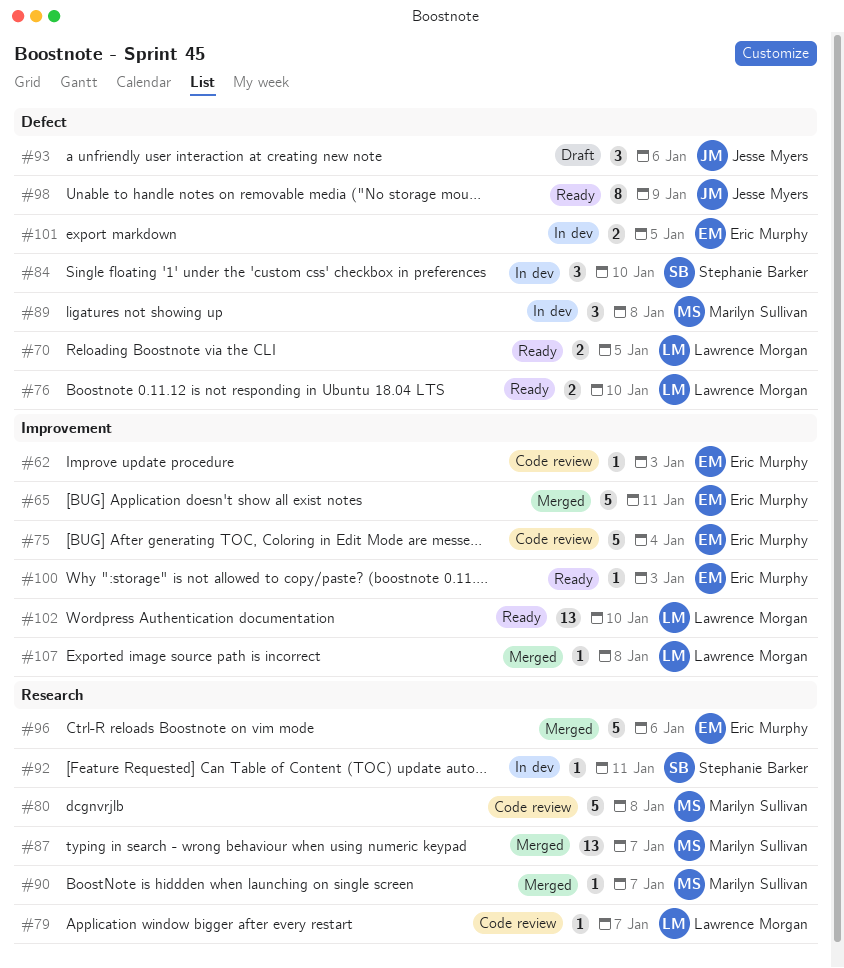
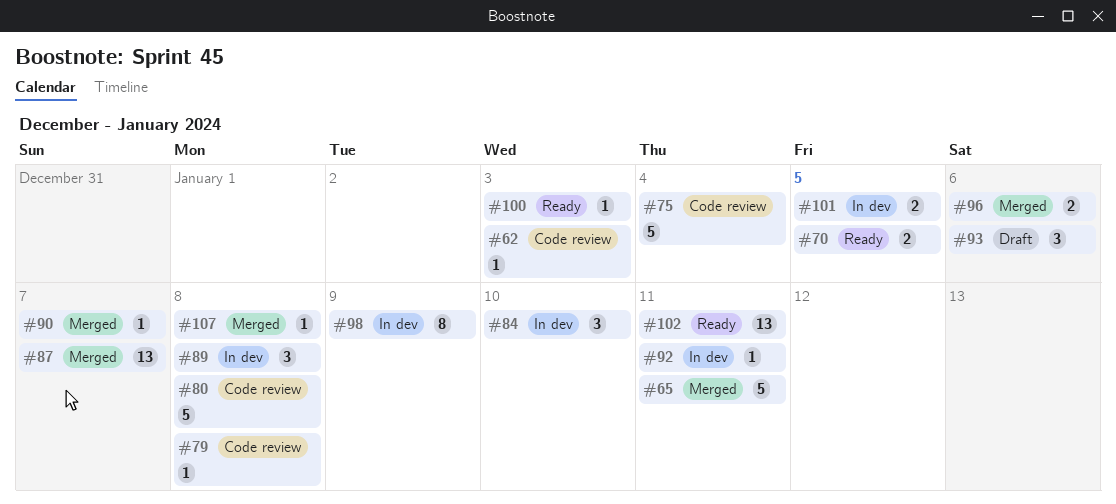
#76: present -> none
#79, due: Jan 7 -> Jan 8
#96, estimate: 5 -> 2
#98, status: Ready -> In dev
#102, due: Jan 10 -> Jan 11

